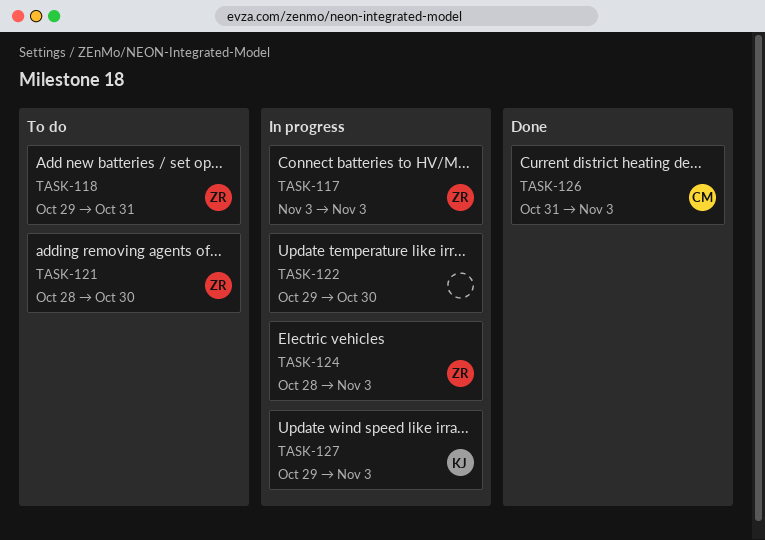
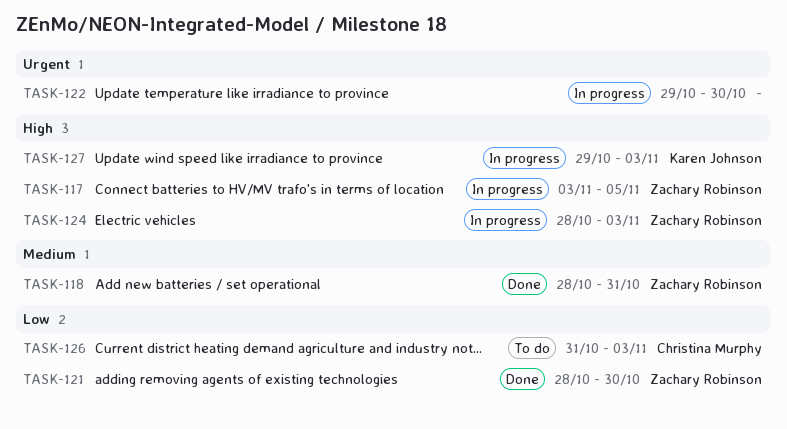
TASK-117, due: Nov 3 -> Nov 5
TASK-118, status: To do -> Done
TASK-118, start: Oct 29 -> Oct 28
TASK-121, status: To do -> Done
TASK-126, status: Done -> To do

